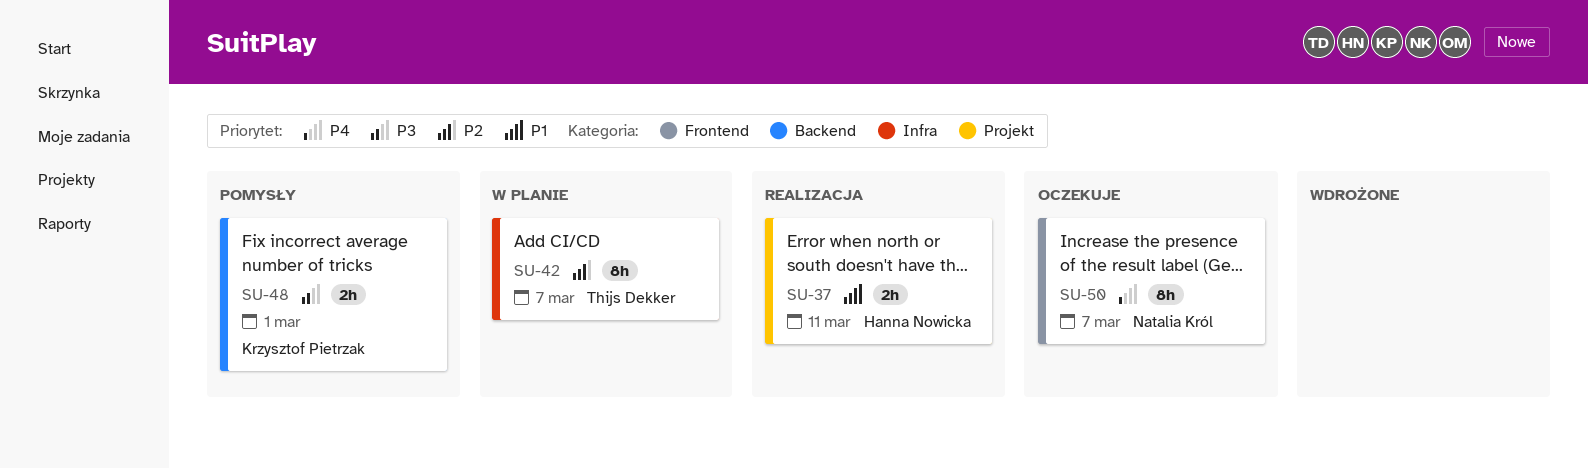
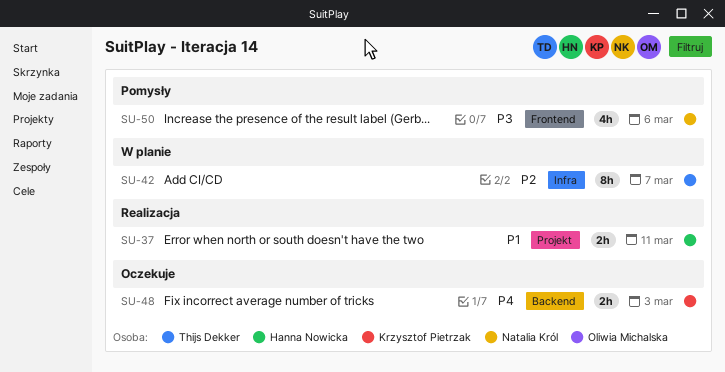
SU-48, status: Pomysły -> Oczekuje
SU-48, priority: P3 -> P4
SU-48, due: Mar 1 -> Mar 3
SU-50, status: Oczekuje -> Pomysły
SU-50, priority: P4 -> P3
SU-50, estimate: 8h -> 4h
SU-50, due: Mar 7 -> Mar 6

